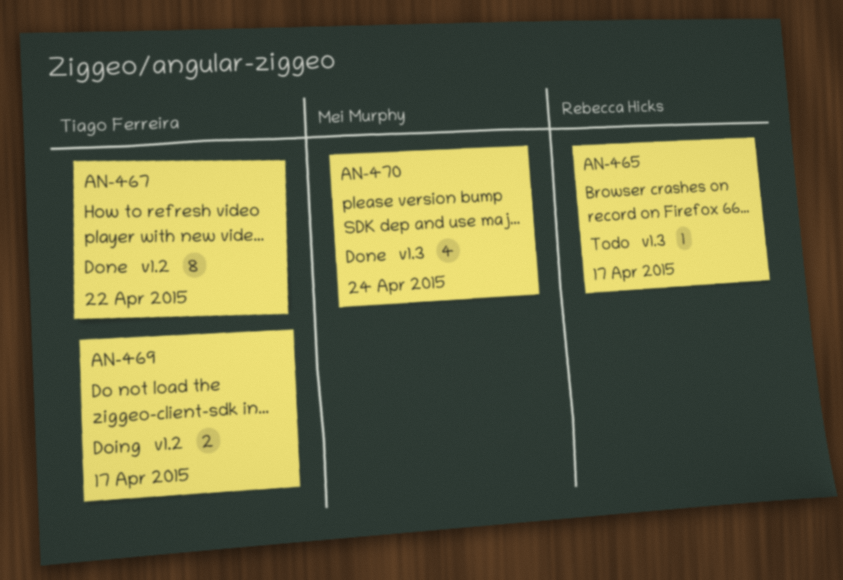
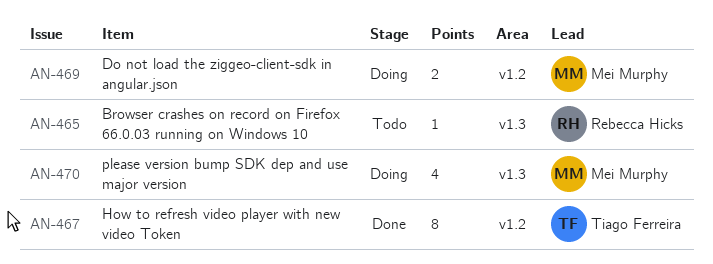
AN-469, owner: Tiago Ferreira -> Mei Murphy
AN-470, status: Done -> Doing

